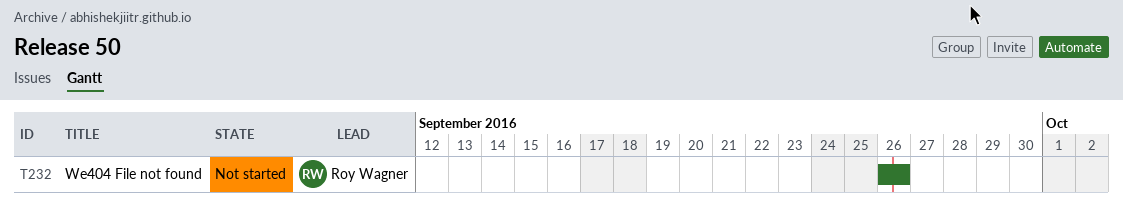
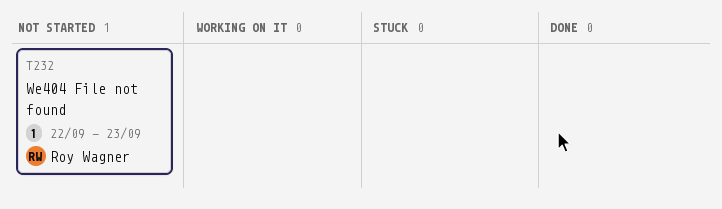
T232, start: Sep 26 -> Sep 22
T232, due: Sep 26 -> Sep 23

